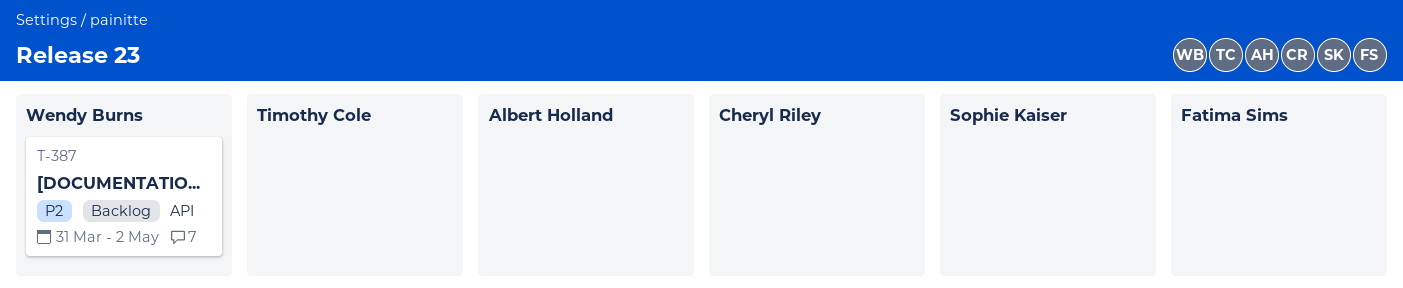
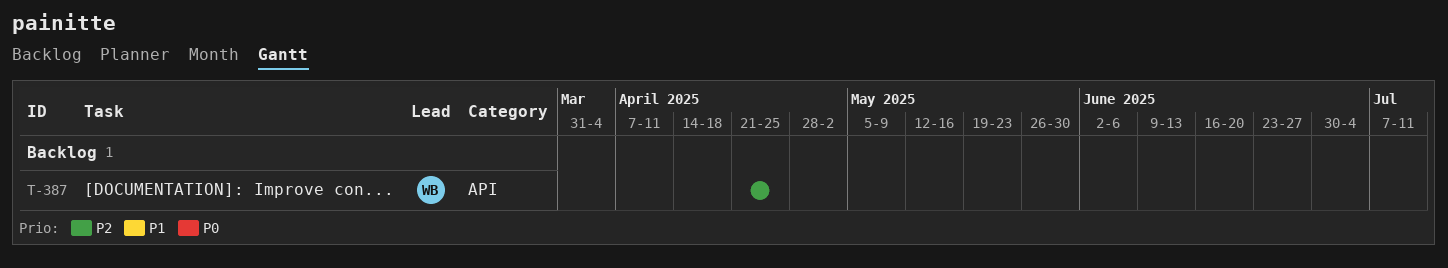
T-387, start: Mar 31 -> Apr 21
T-387, due: May 2 -> Apr 25

